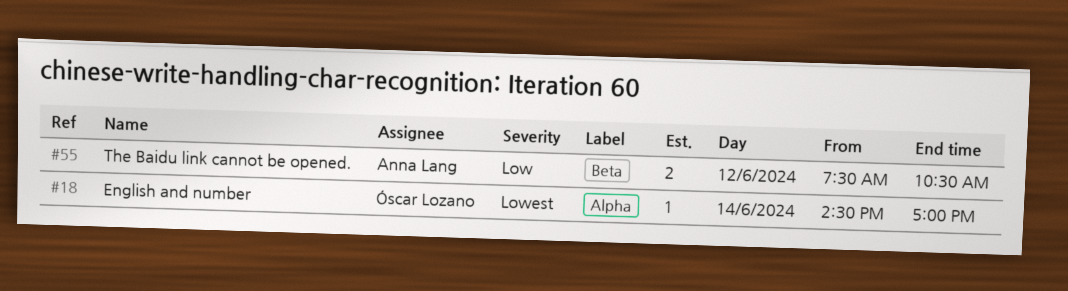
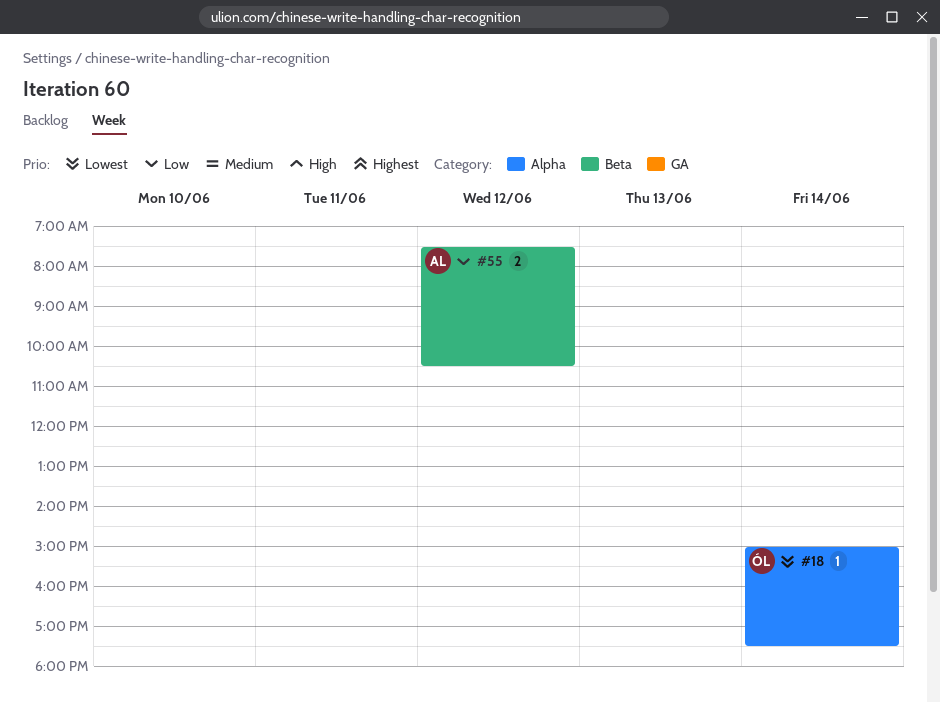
#18, begins: 14:30 -> 15:00
#18, ends: 17:00 -> 17:30

